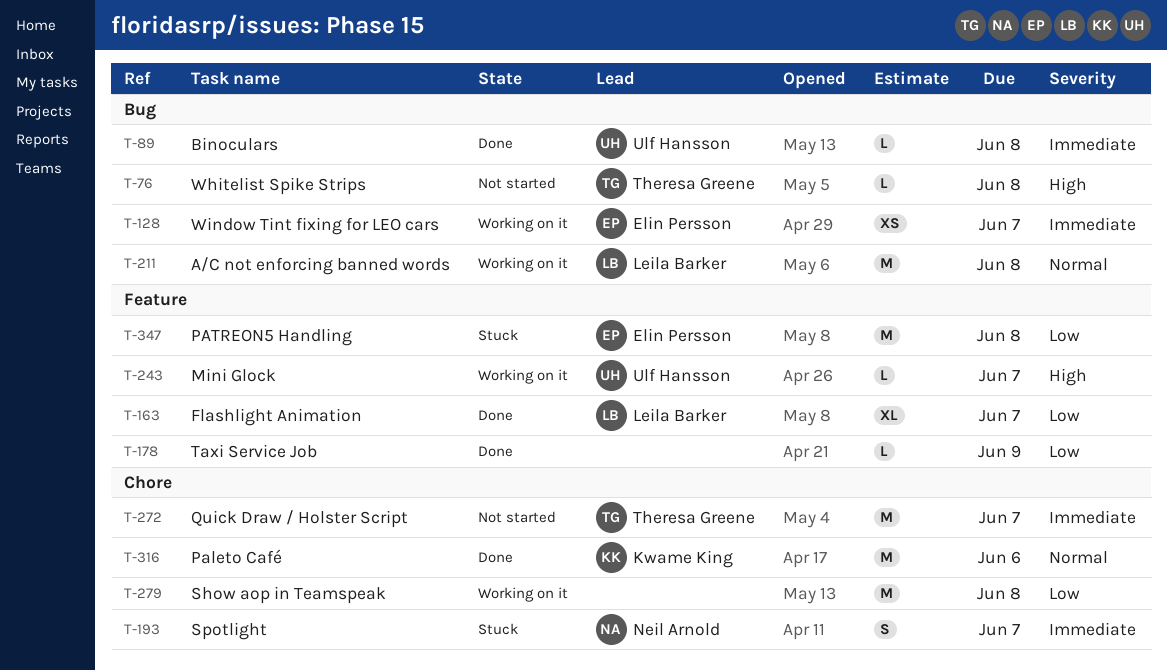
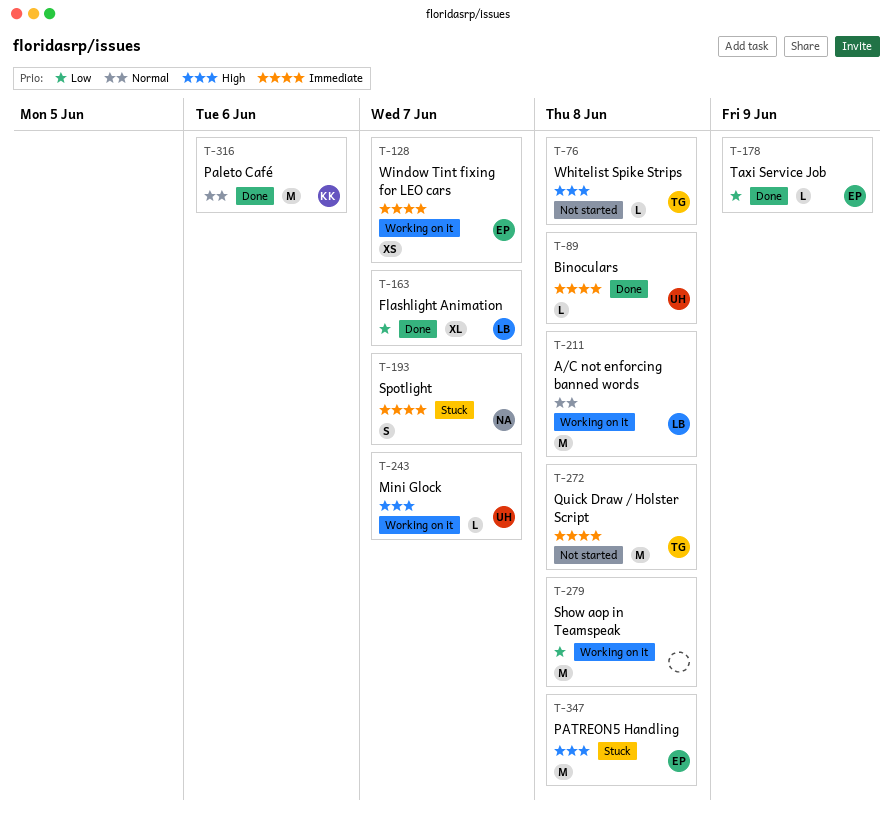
T-178, owner: none -> Elin Persson
T-272, due: Jun 7 -> Jun 8
T-347, priority: Low -> High

